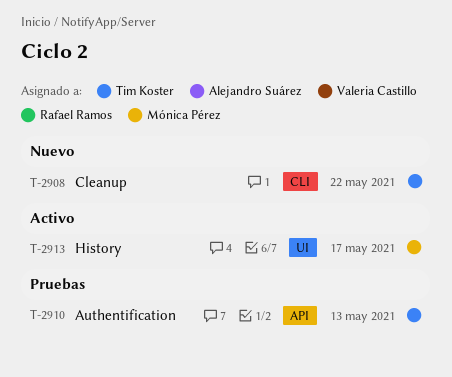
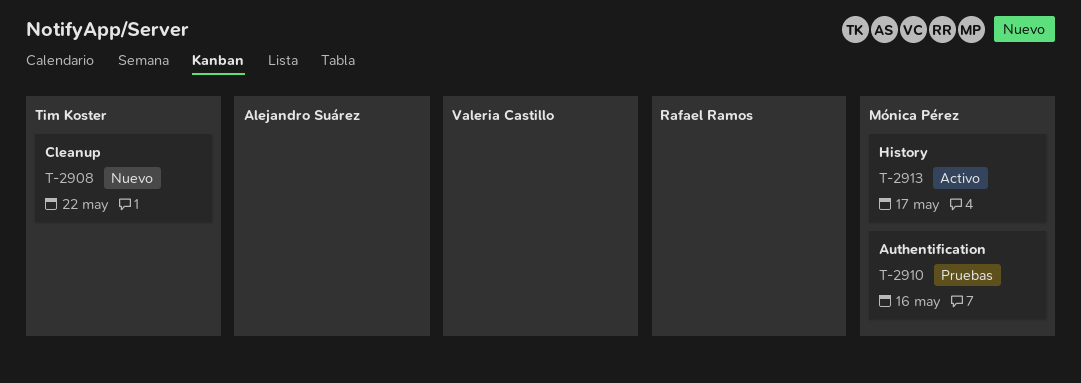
T-2910, owner: Tim Koster -> Mónica Pérez
T-2910, due: May 13 -> May 16

